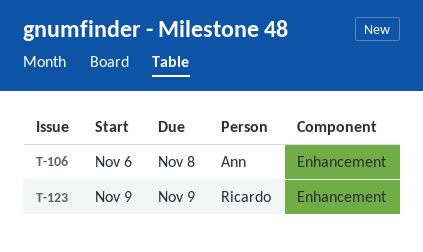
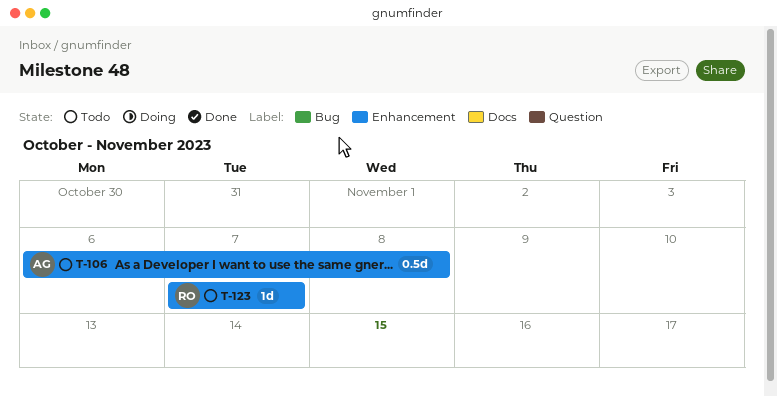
T-123, start: Nov 9 -> Nov 7
T-123, due: Nov 9 -> Nov 7

